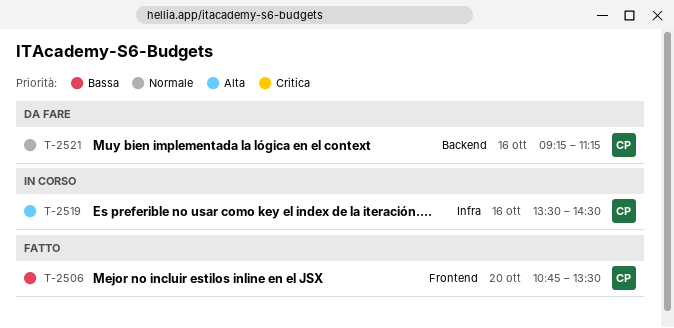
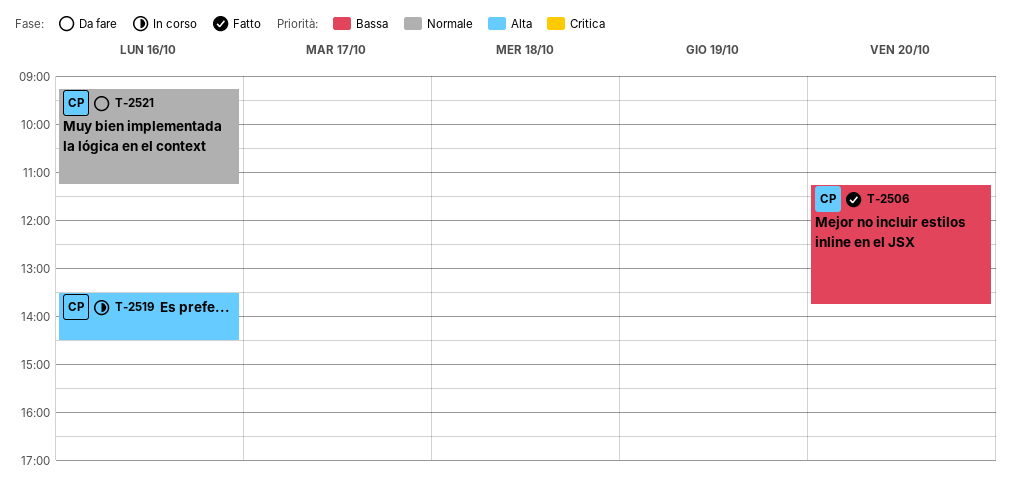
T-2506, begins: 10:45 -> 11:15
T-2506, ends: 13:30 -> 13:45

